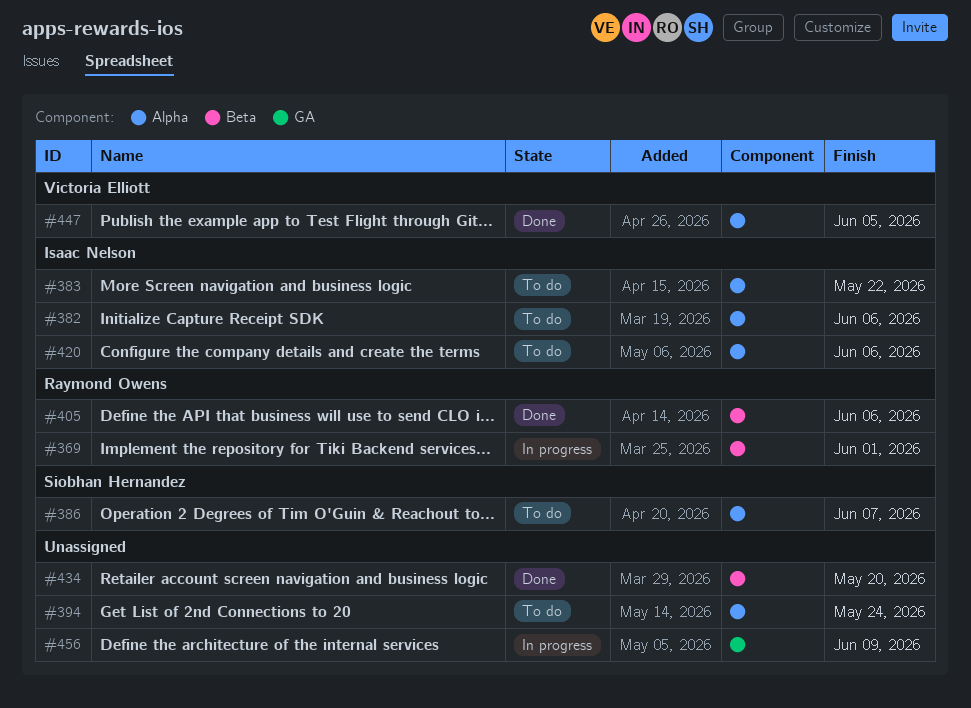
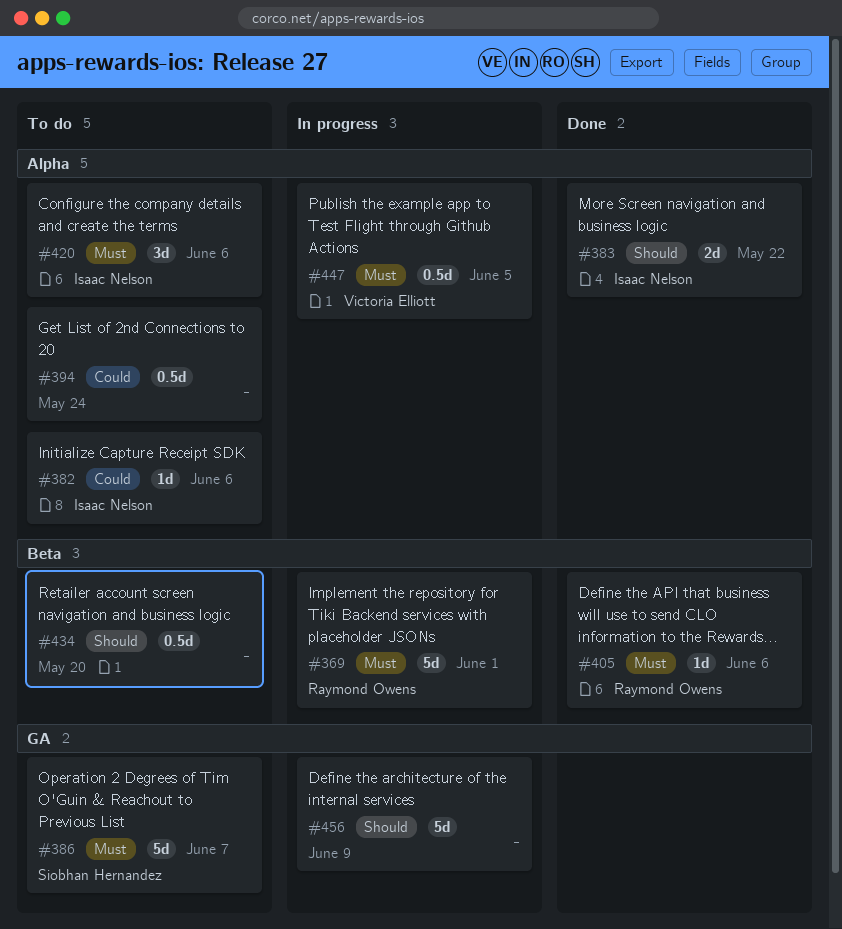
#383, status: To do -> Done
#386, label: Alpha -> GA
#434, status: Done -> To do
#447, status: Done -> In progress

